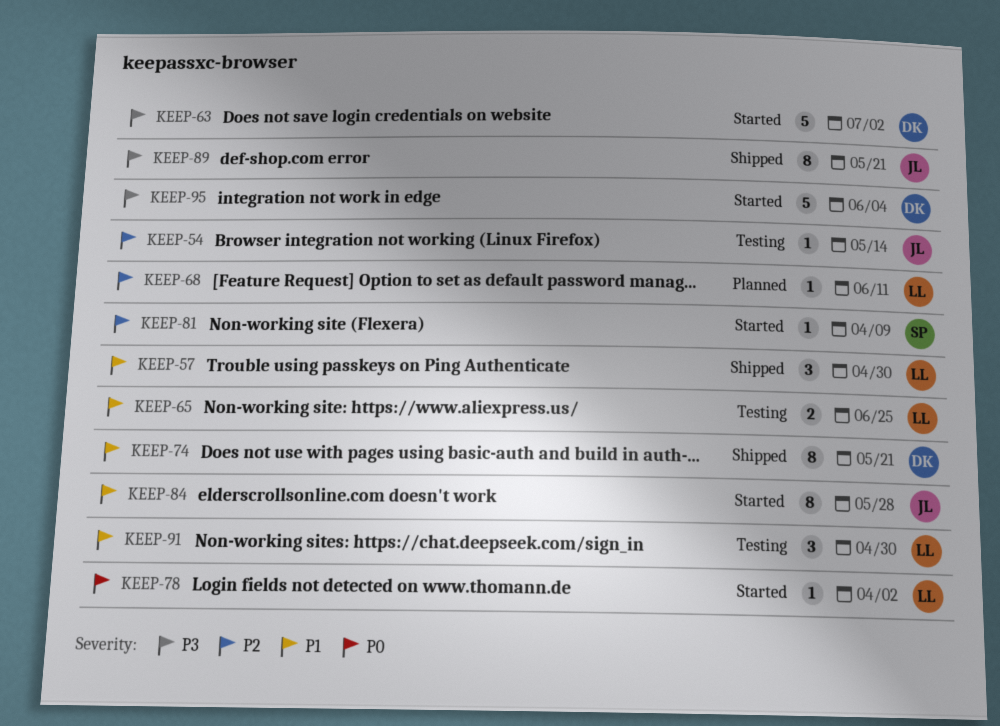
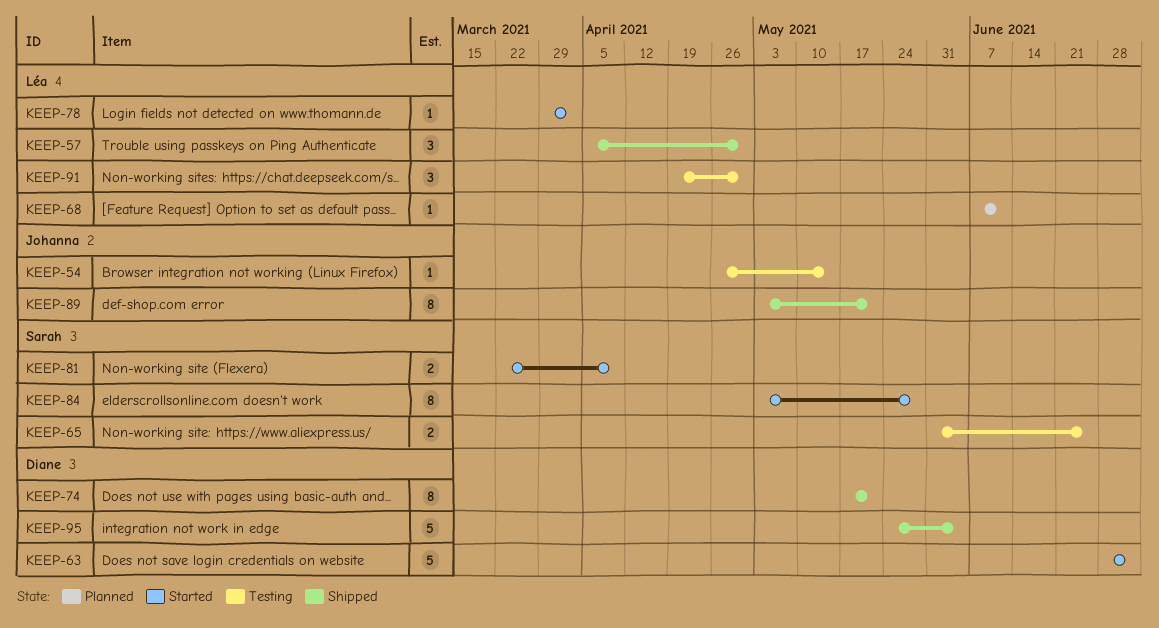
KEEP-65, owner: Léa -> Sarah
KEEP-81, estimate: 1 -> 2
KEEP-84, owner: Johanna -> Sarah
KEEP-95, status: Started -> Shipped

